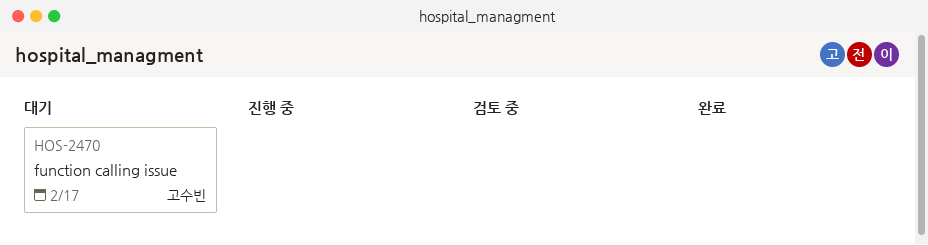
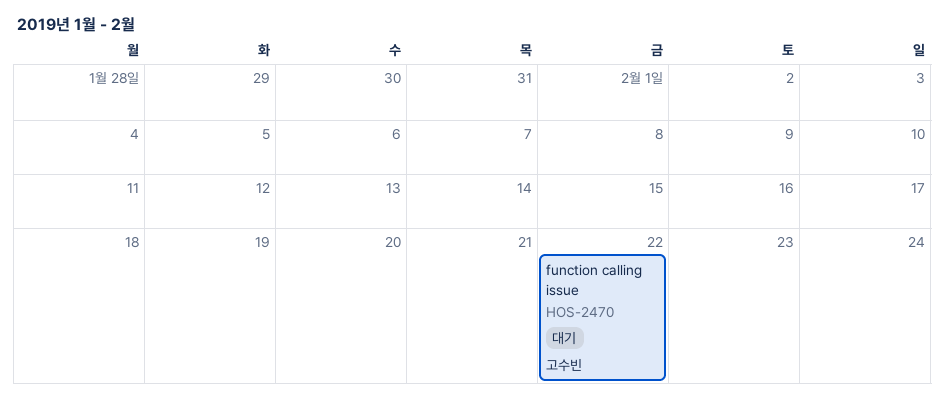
HOS-2470, due: Feb 17 -> Feb 22

